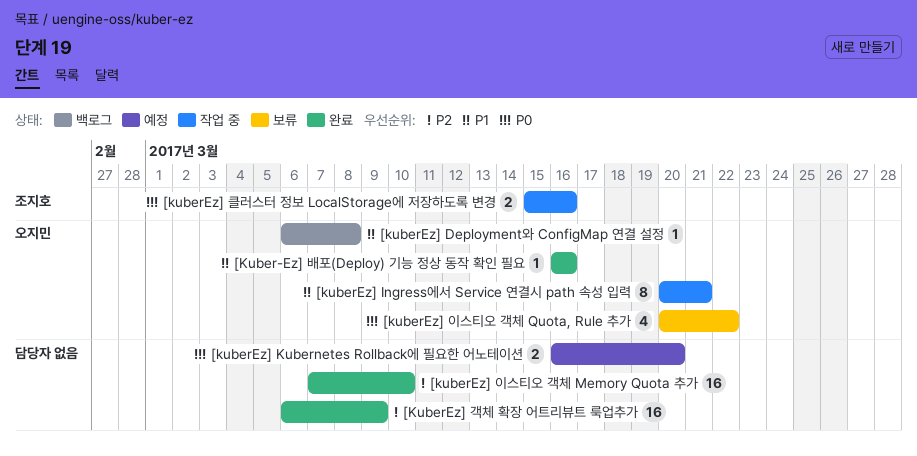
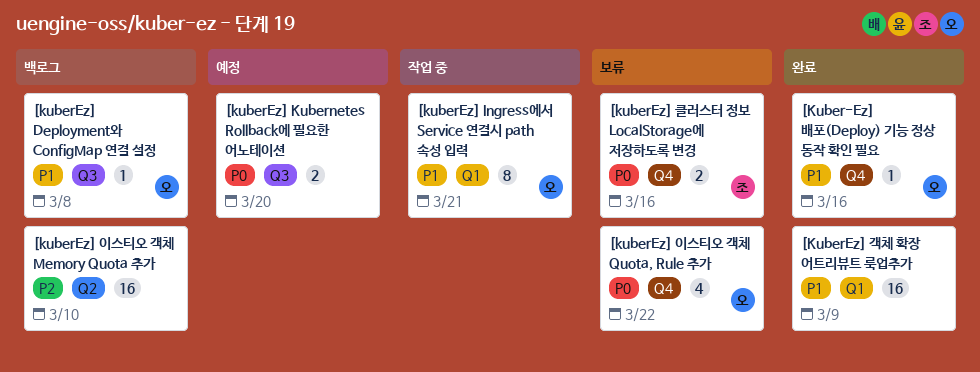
[KuberEz] 객체 확장 어트리뷰트 룩업추가, priority: P2 -> P1
[kuberEz] 이스티오 객체 Memory Quota 추가, status: 완료 -> 백로그
[kuberEz] 클러스터 정보 LocalStorage에 저장하도록 변경, status: 작업 중 -> 보류

